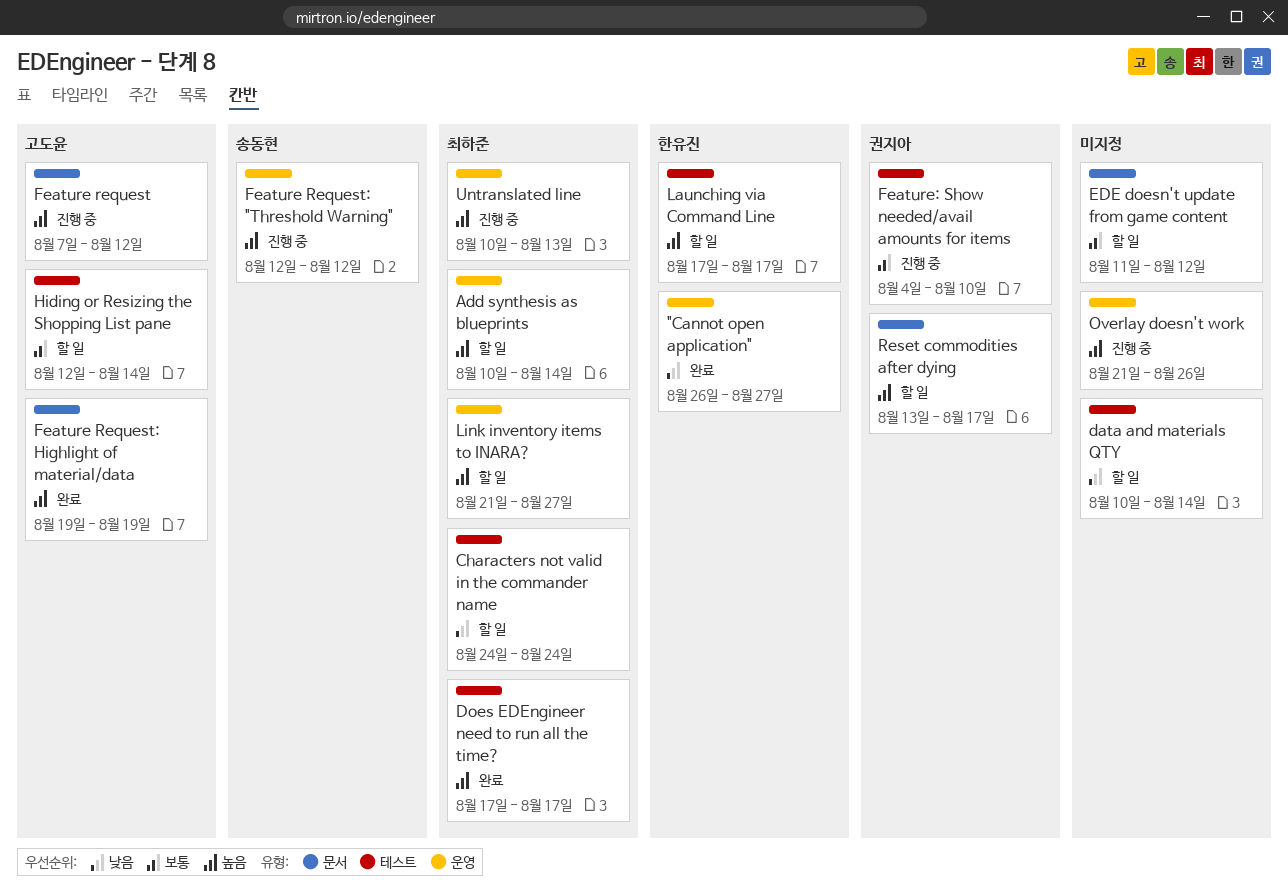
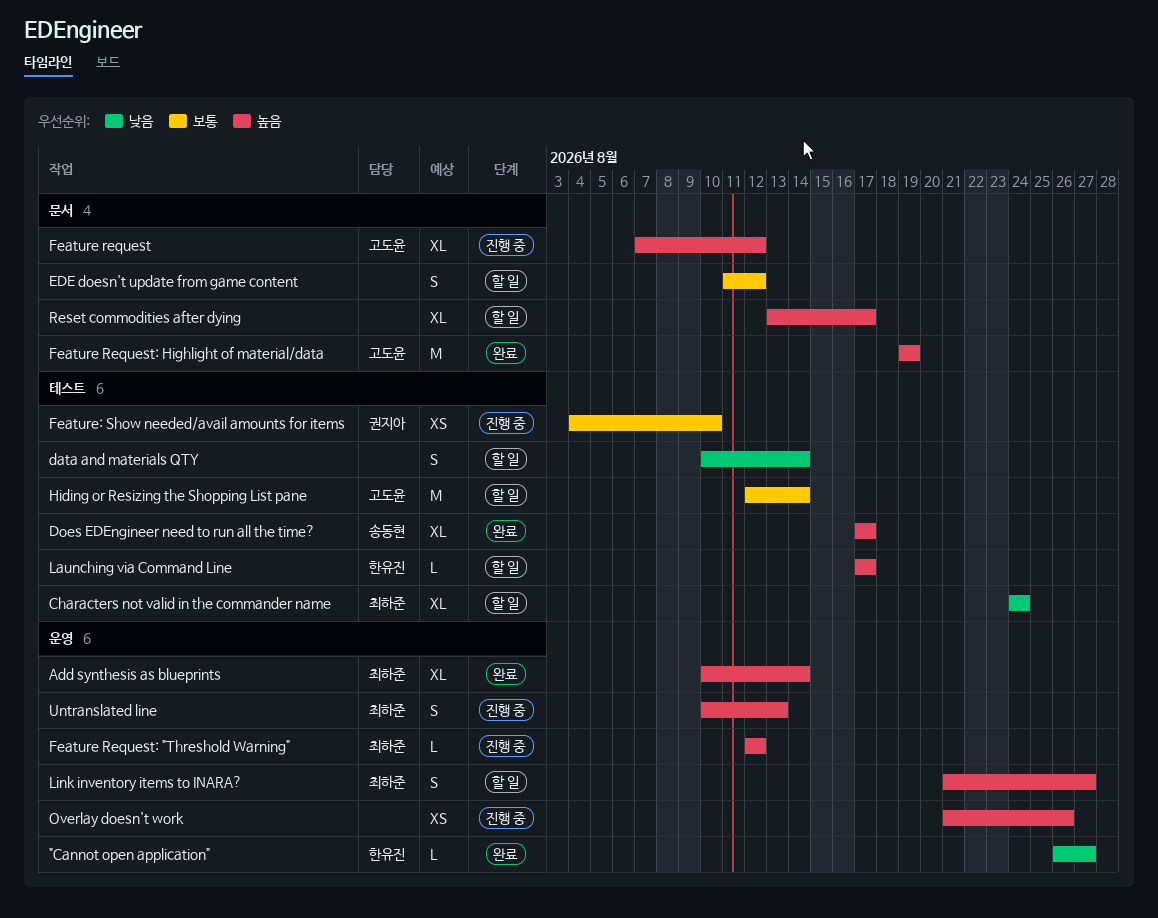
Add synthesis as blueprints, status: 할 일 -> 완료
Does EDEngineer need to run all the time?, owner: 최하준 -> 송동현
Feature Request: "Threshold Warning", owner: 송동현 -> 최하준
Reset commodities after dying, owner: 권지아 -> none

